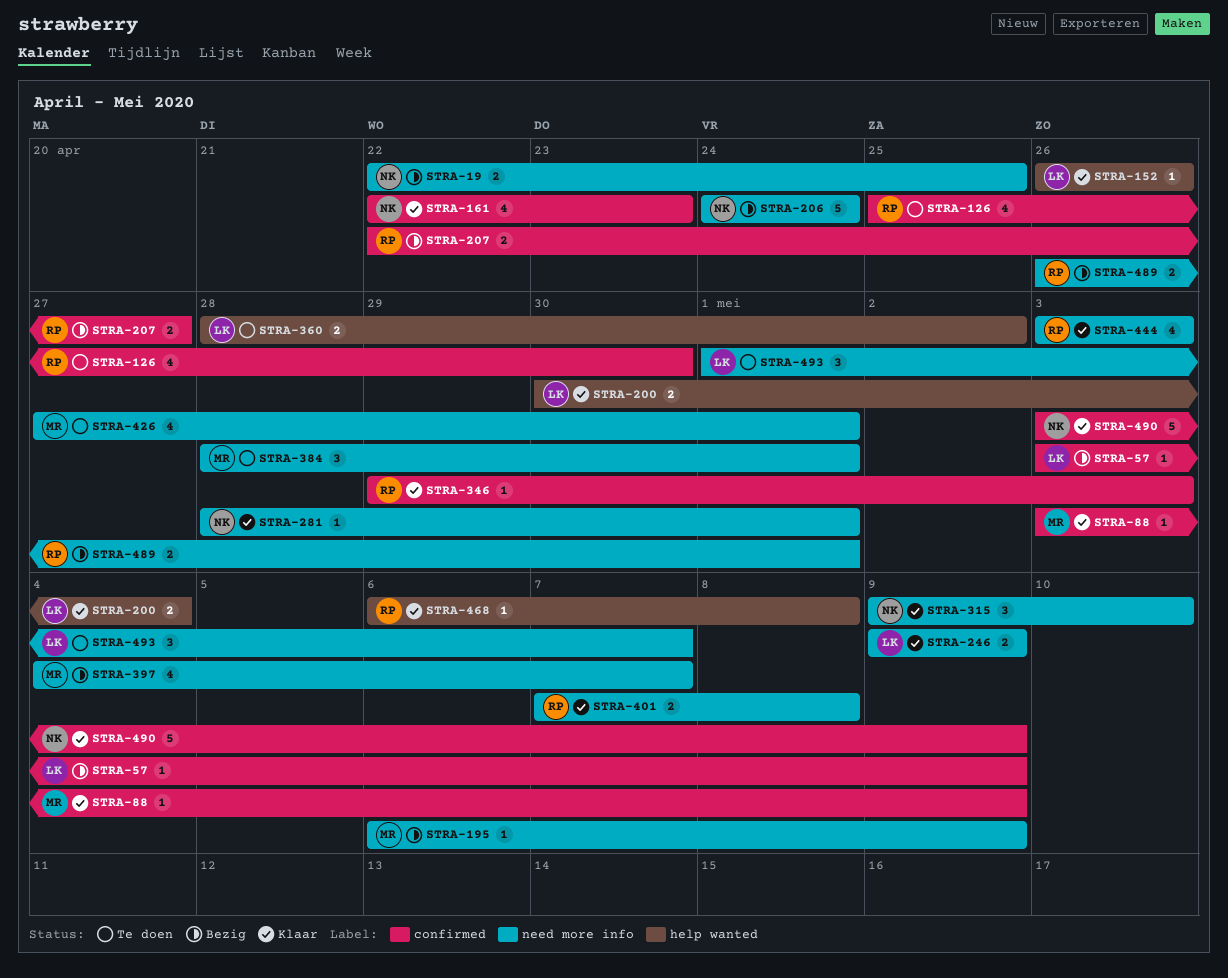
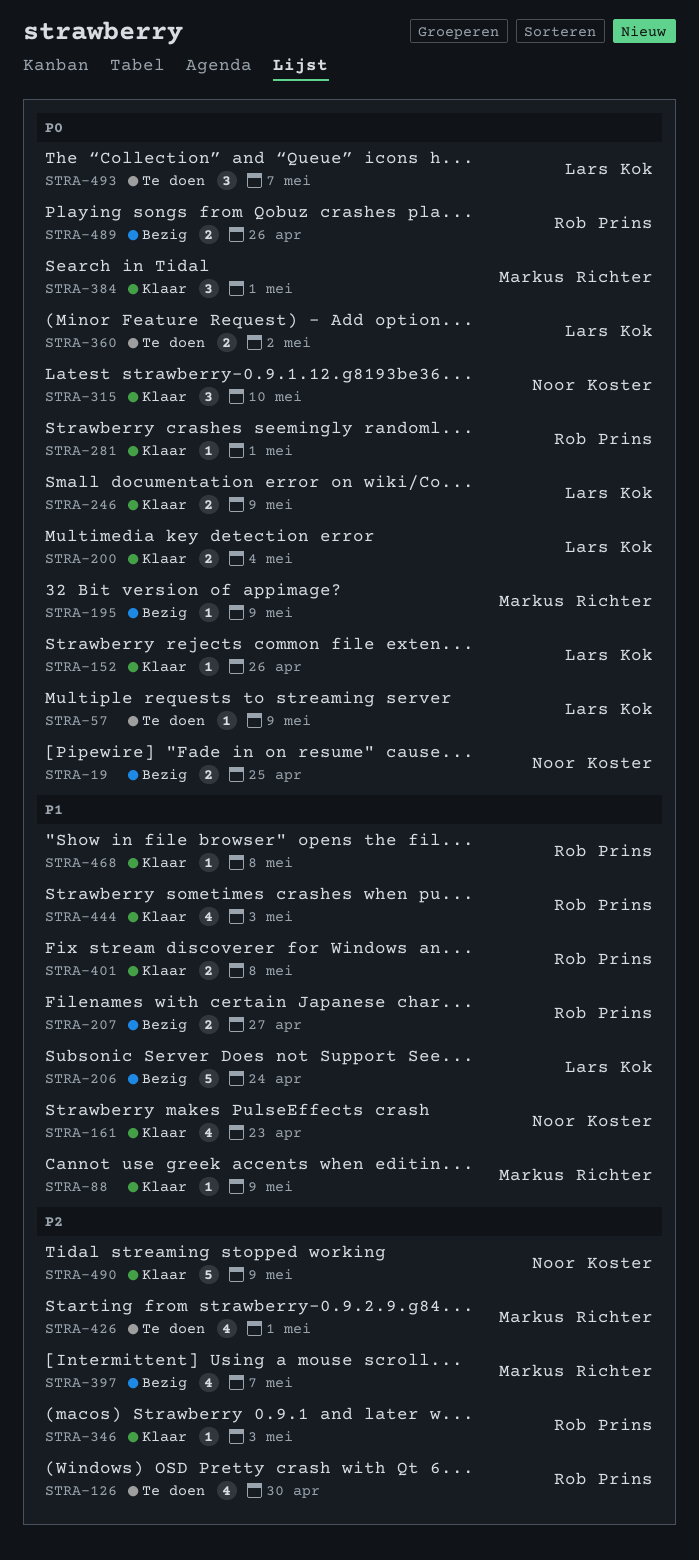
STRA-57, status: Bezig -> Te doen
STRA-206, owner: Noor Koster -> Lars Kok
STRA-281, owner: Noor Koster -> Rob Prins
STRA-384, status: Te doen -> Klaar
STRA-489, due: May 1 -> Apr 26

